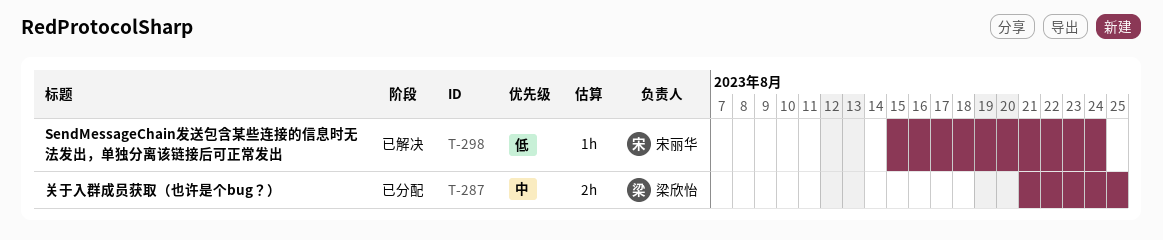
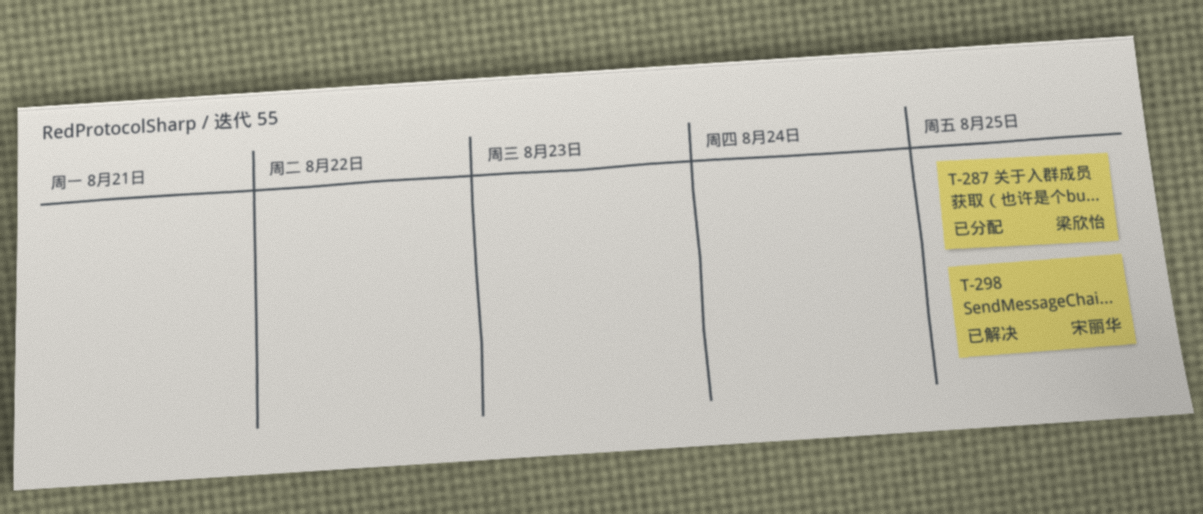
T-298, due: Aug 24 -> Aug 25

